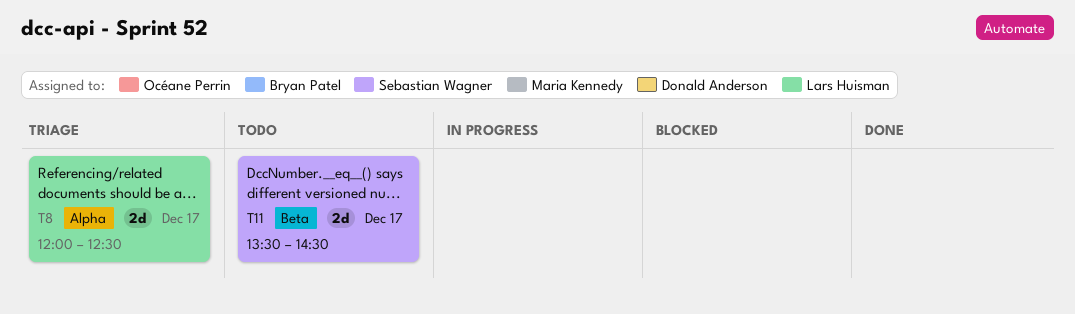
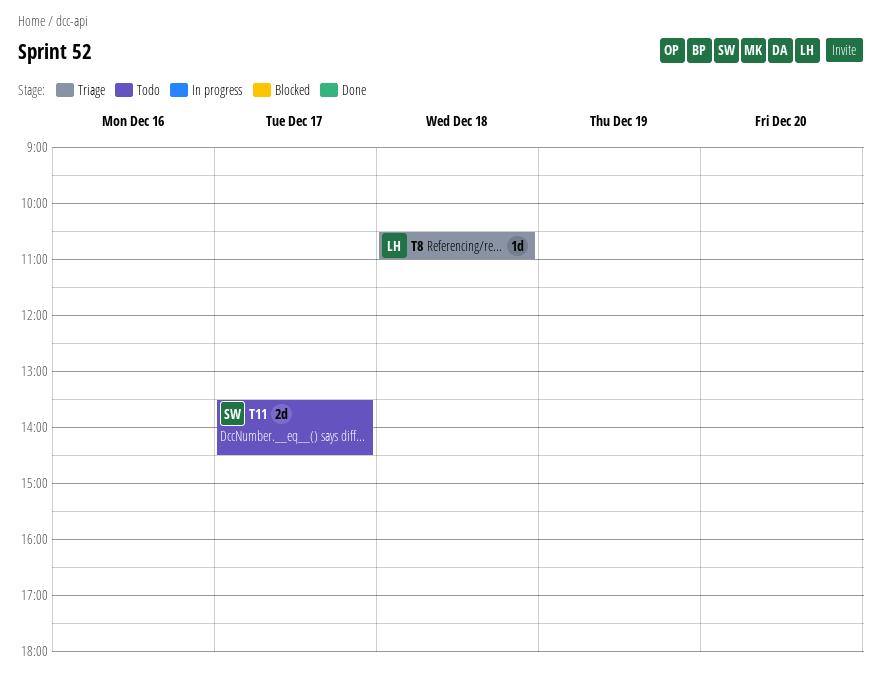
T8, estimate: 2d -> 1d
T8, day: Dec 17 -> Dec 18
T8, begins: 12:00 -> 10:30
T8, ends: 12:30 -> 11:00

